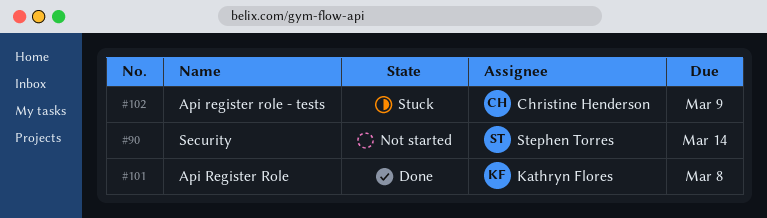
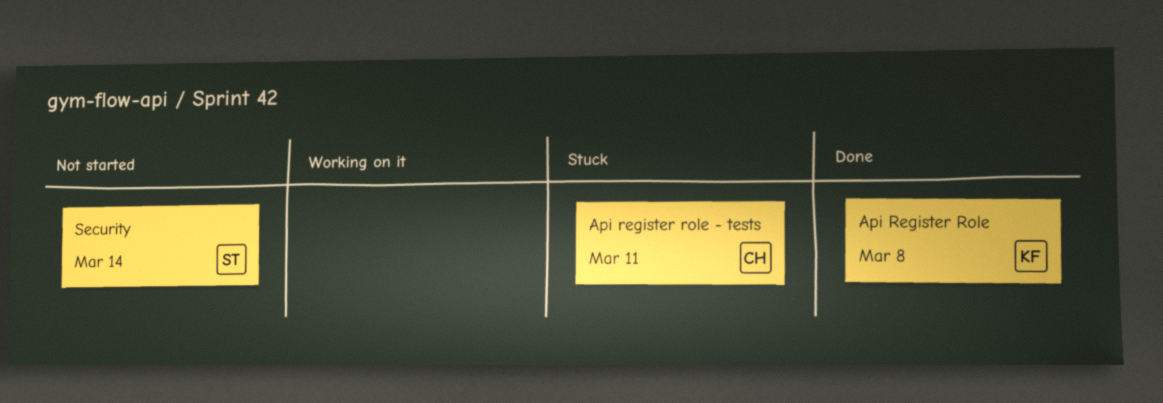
Api register role - tests, due: Mar 9 -> Mar 11

